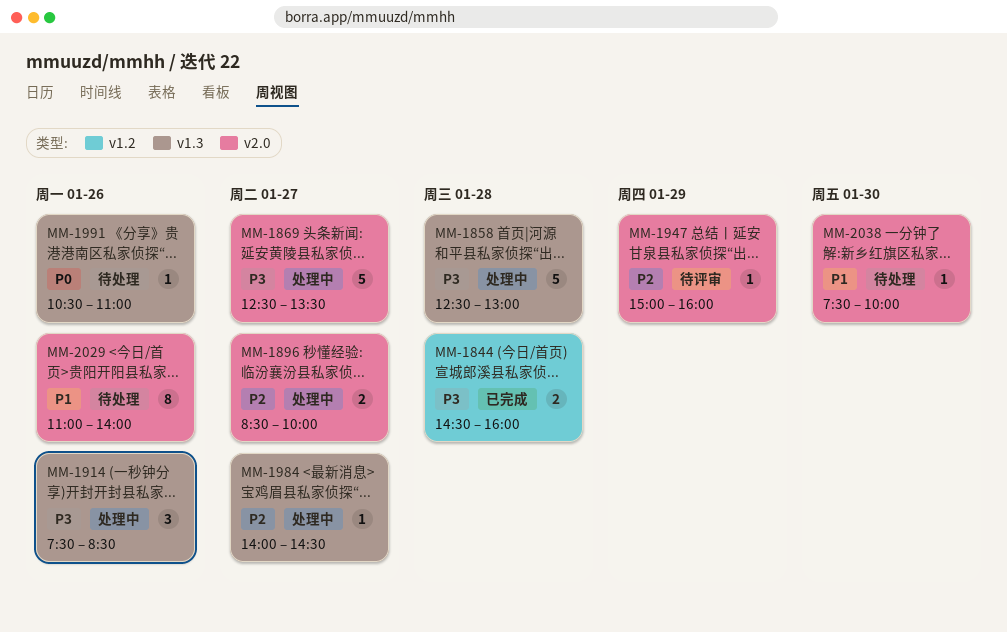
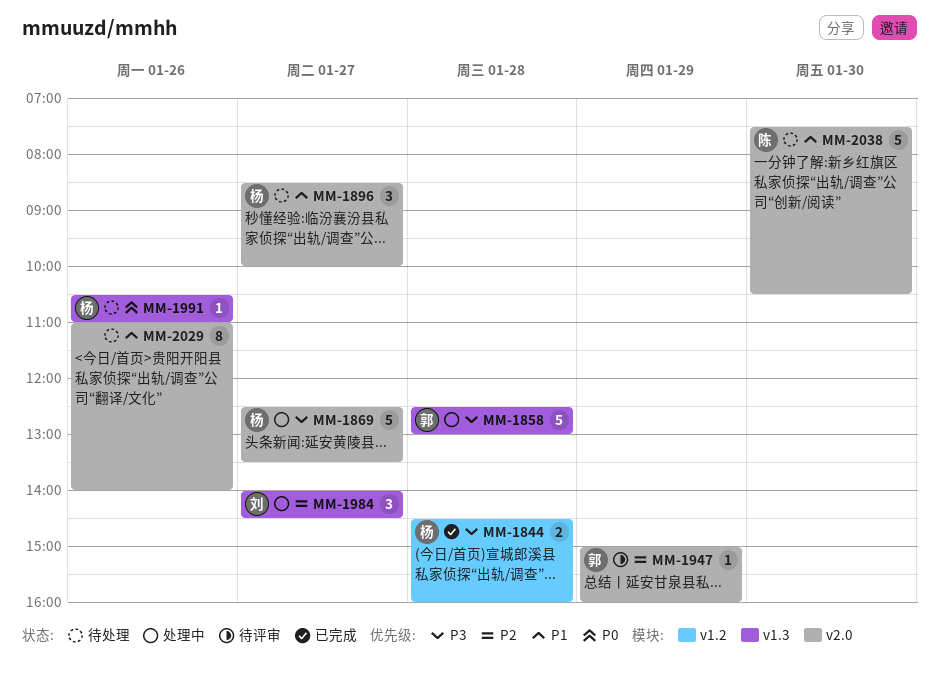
MM-1896, status: 处理中 -> 待处理
MM-1896, priority: P2 -> P1
MM-1896, estimate: 2 -> 3
MM-1914: present -> none
MM-1984, estimate: 1 -> 3
MM-2038, estimate: 1 -> 5
MM-2038, ends: 10:00 -> 10:30

